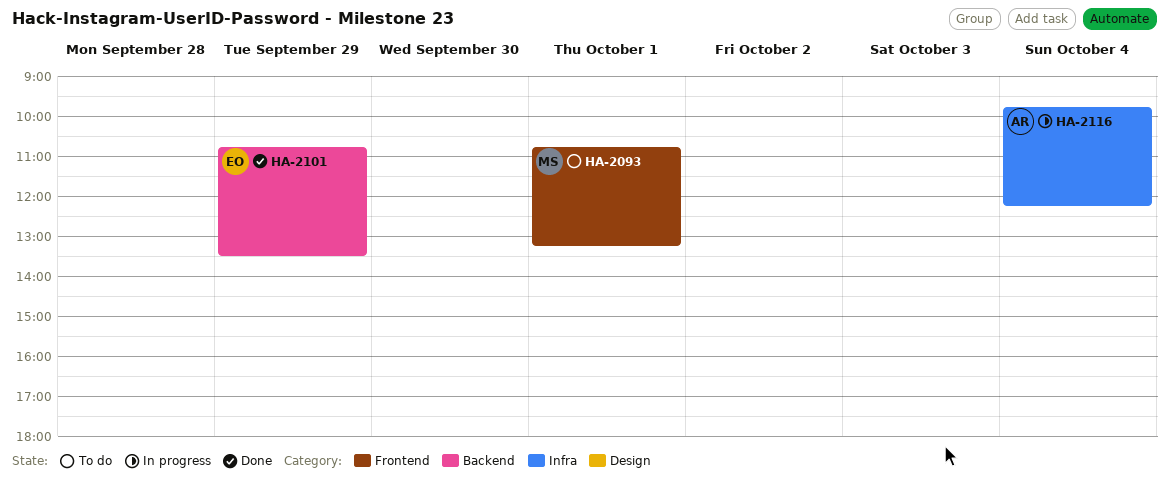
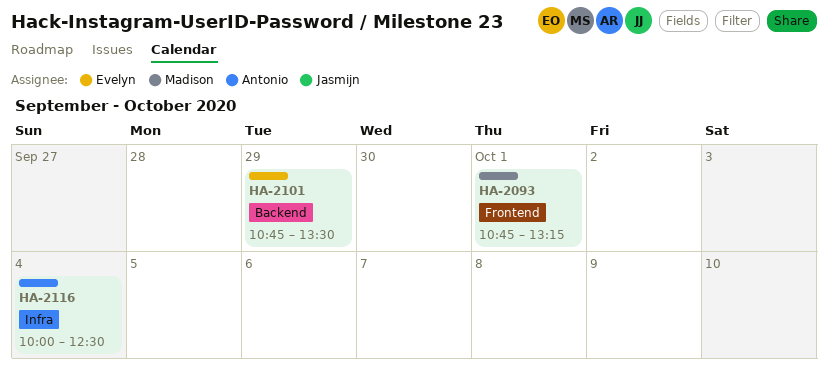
HA-2116, begins: 09:45 -> 10:00
HA-2116, ends: 12:15 -> 12:30

